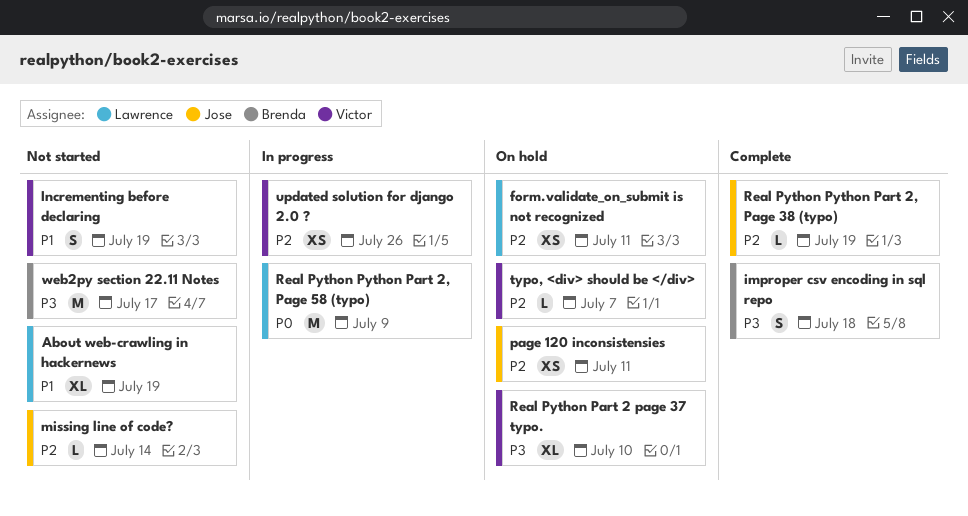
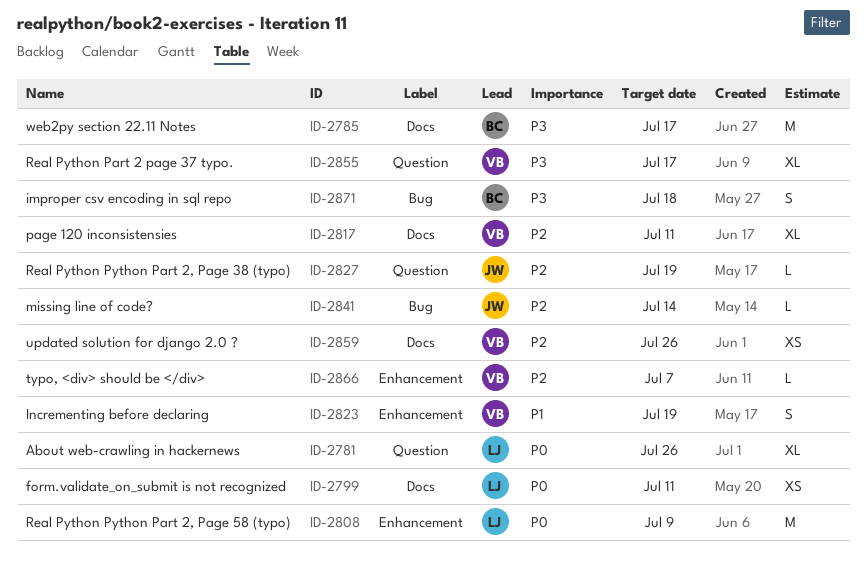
About web-crawling in hackernews, priority: P1 -> P0
About web-crawling in hackernews, due: Jul 19 -> Jul 26
form.validate_on_submit is not recognized, priority: P2 -> P0
page 120 inconsistensies, owner: Jose -> Victor
page 120 inconsistensies, estimate: XS -> XL
Real Python Part 2 page 37 typo., due: Jul 10 -> Jul 17

